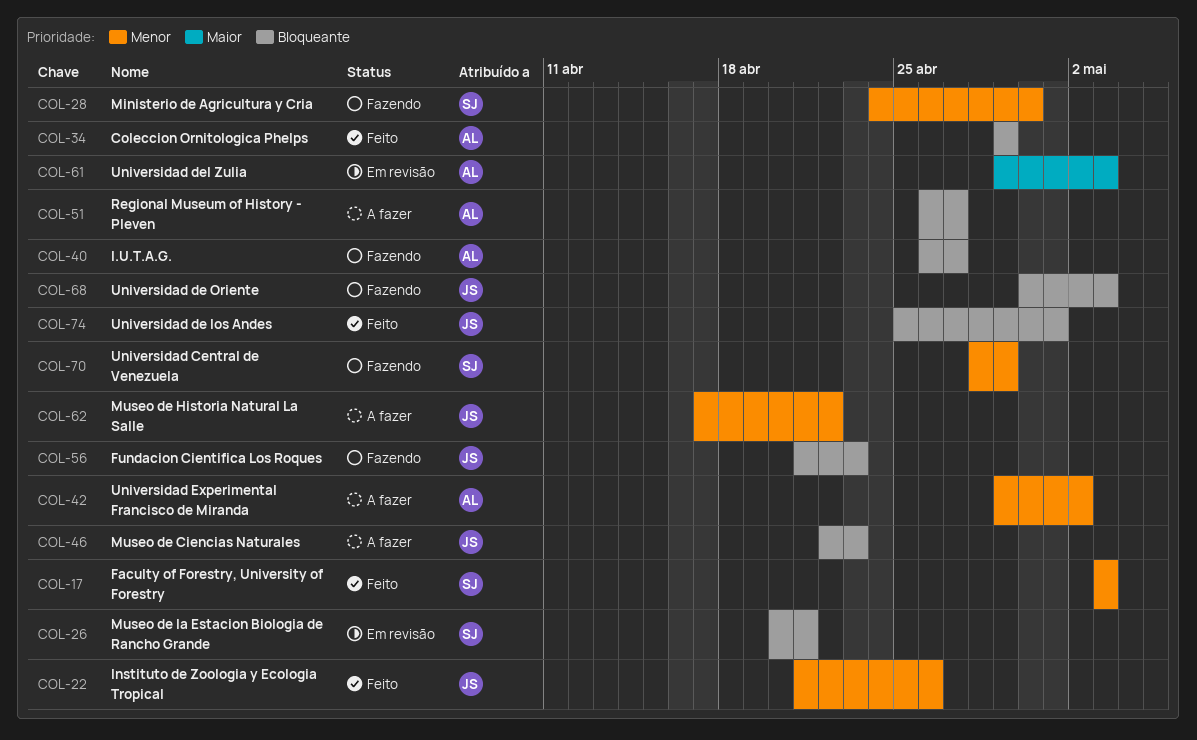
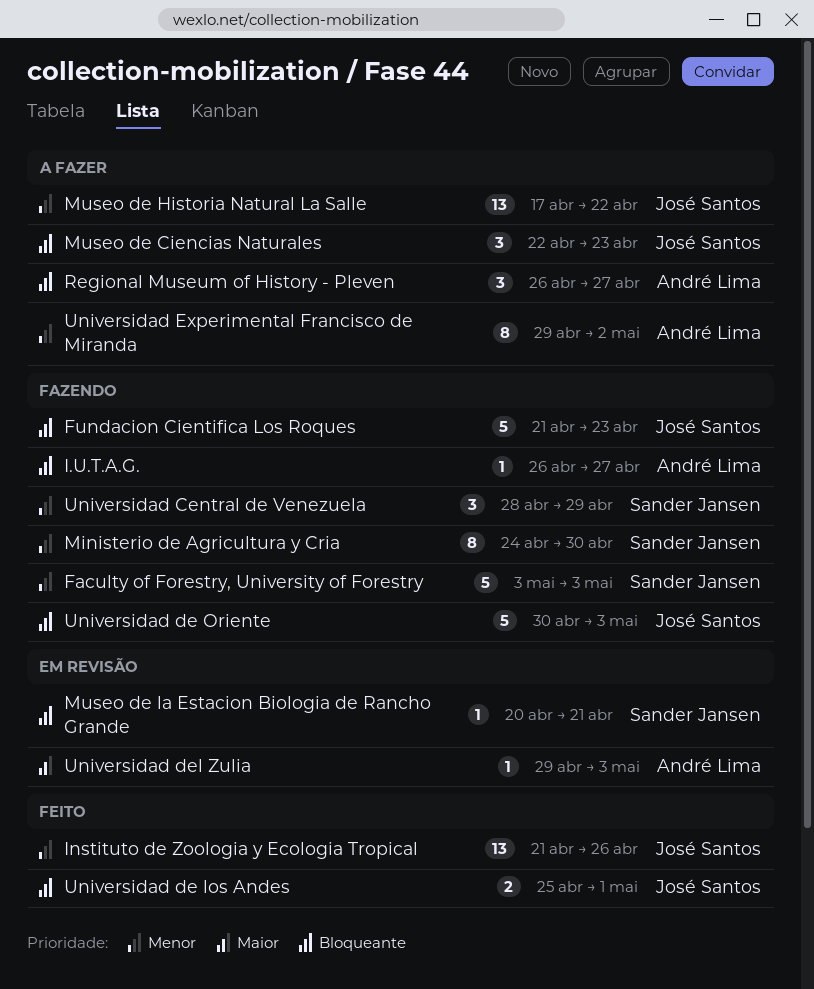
Coleccion Ornitologica Phelps: present -> none
Faculty of Forestry, University of Forestry, status: Feito -> Fazendo

